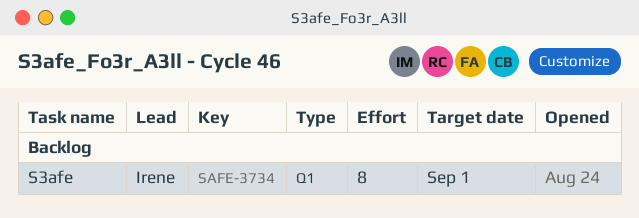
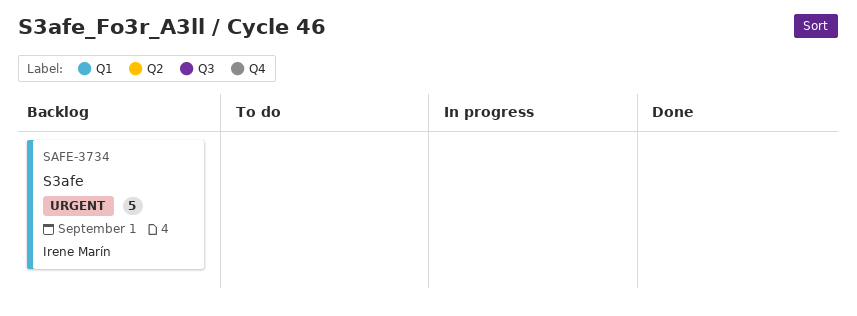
SAFE-3734, estimate: 8 -> 5

